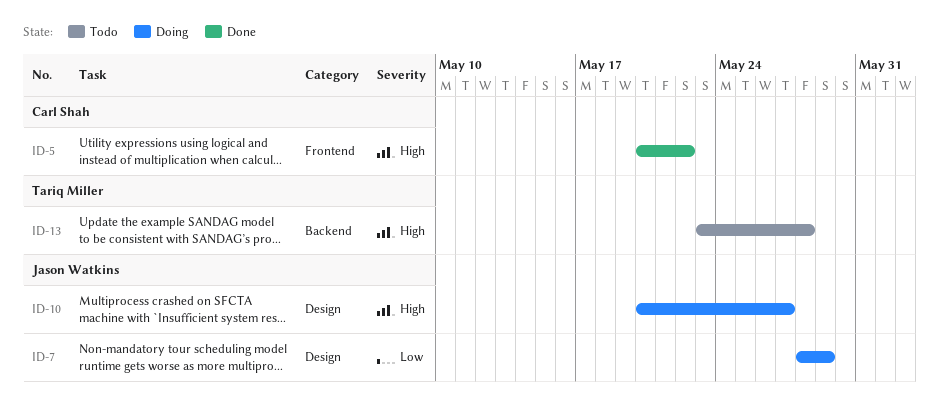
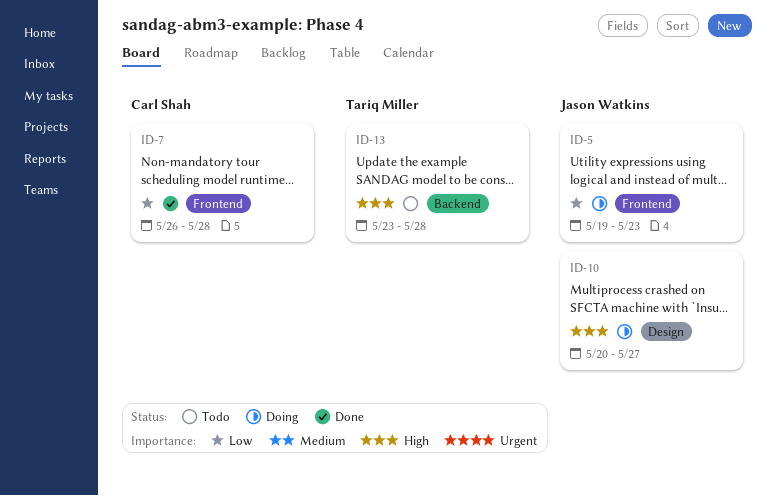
ID-5, status: Done -> Doing
ID-5, owner: Carl Shah -> Jason Watkins
ID-5, priority: High -> Low
ID-5, start: May 20 -> May 19
ID-5, due: May 22 -> May 23
ID-7, status: Doing -> Done
ID-7, owner: Jason Watkins -> Carl Shah
ID-7, label: Design -> Frontend
ID-7, start: May 28 -> May 26
ID-7, due: May 29 -> May 28

